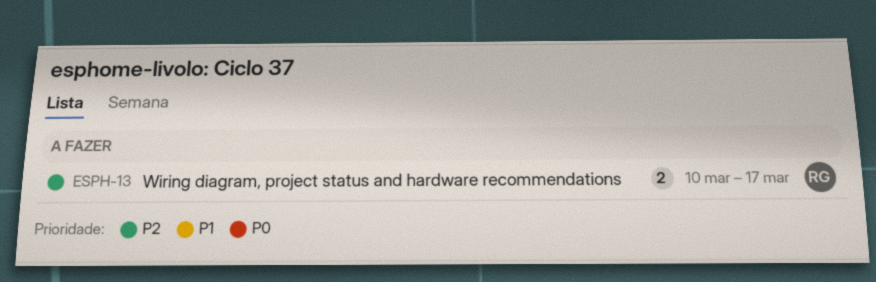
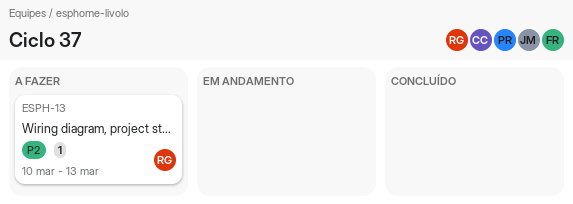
ESPH-13, estimate: 2 -> 1
ESPH-13, due: Mar 17 -> Mar 13

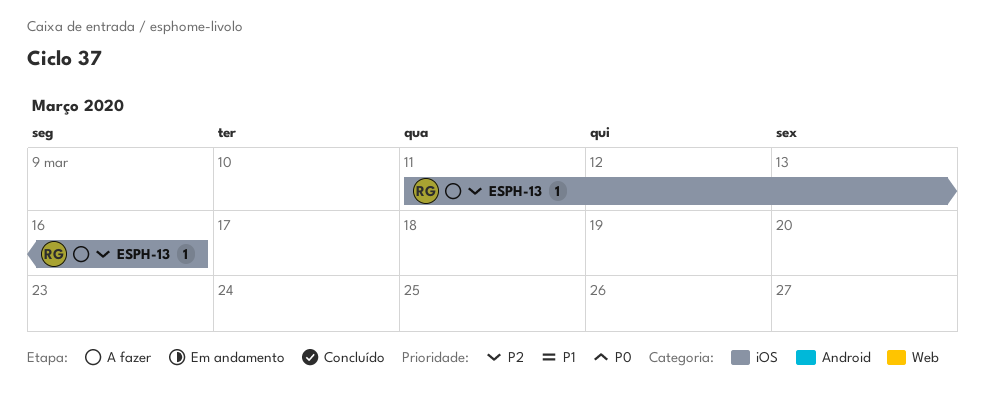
ESPH-13, start: Mar 10 -> Mar 11
ESPH-13, due: Mar 13 -> Mar 16

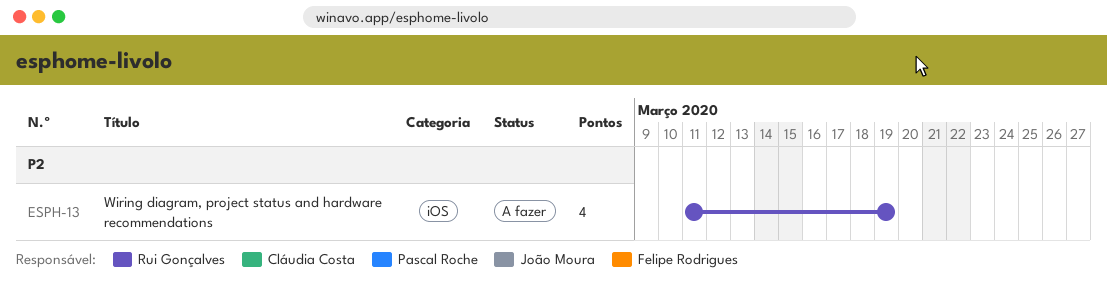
ESPH-13, estimate: 1 -> 4
ESPH-13, due: Mar 16 -> Mar 19

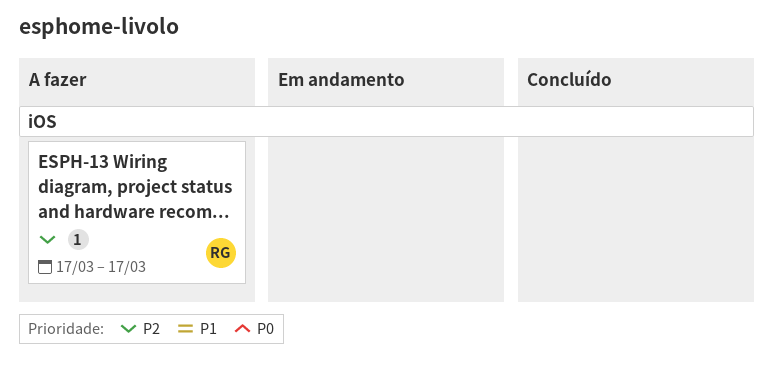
ESPH-13, estimate: 4 -> 1
ESPH-13, start: Mar 11 -> Mar 17
ESPH-13, due: Mar 19 -> Mar 17

